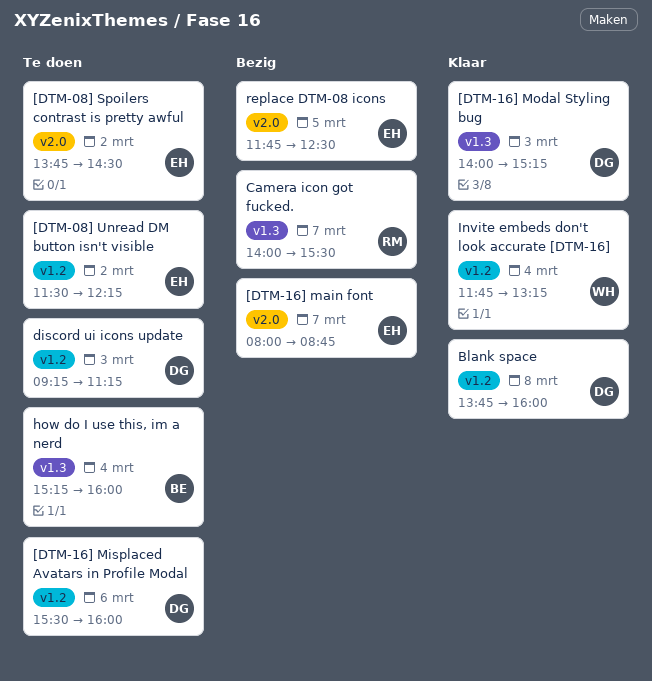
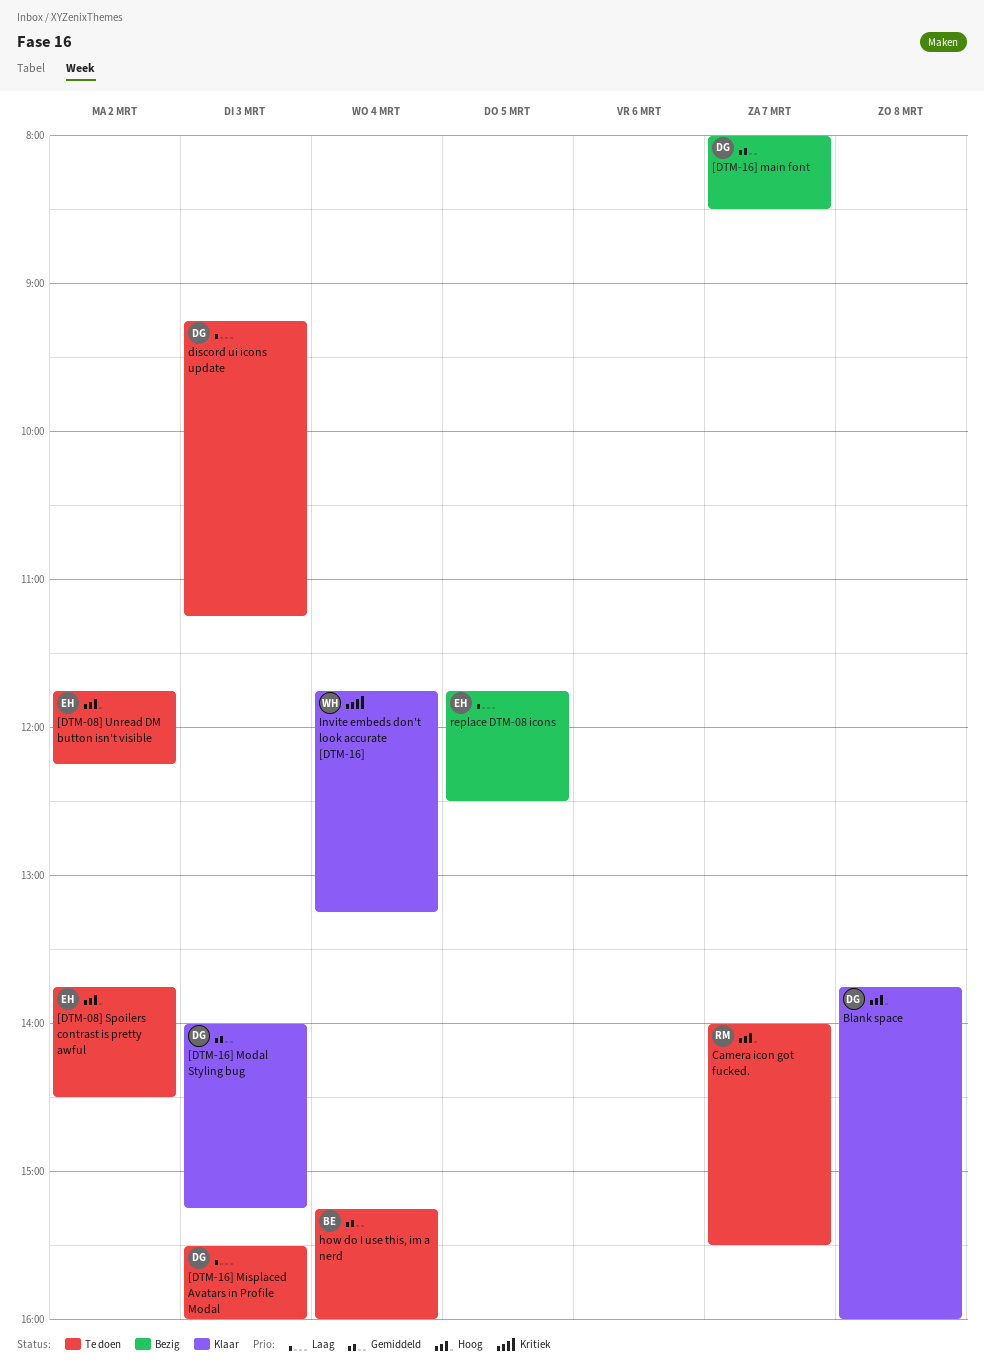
[DTM-08] Unread DM button isn't visible, begins: 11:30 -> 11:45
[DTM-16] main font, owner: EH -> DG
[DTM-16] main font, ends: 08:45 -> 08:30
[DTM-16] Misplaced Avatars in Profile Modal, day: Mar 6 -> Mar 3
Camera icon got fucked., status: Bezig -> Te doen

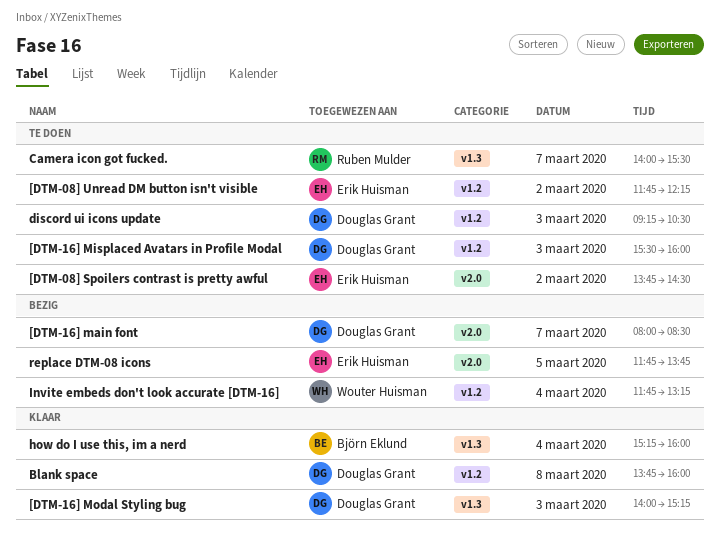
discord ui icons update, ends: 11:15 -> 10:30
how do I use this, im a nerd, status: Te doen -> Klaar
Invite embeds don't look accurate [DTM-16], status: Klaar -> Bezig
replace DTM-08 icons, ends: 12:30 -> 13:45

